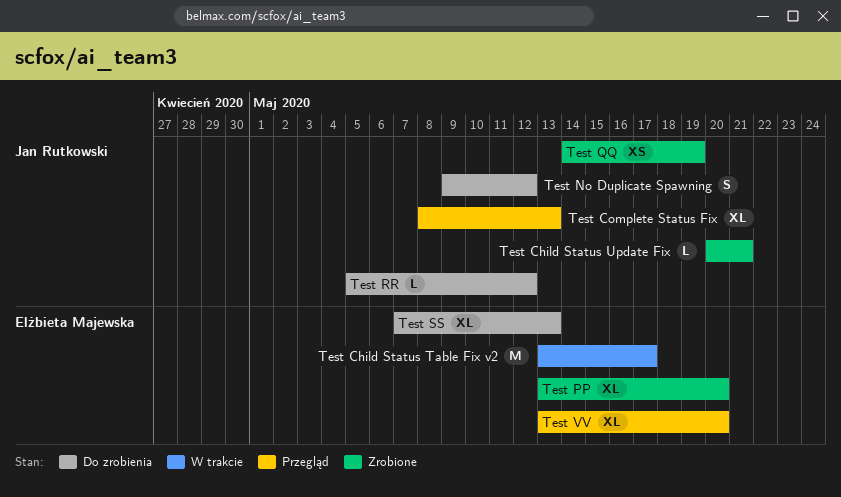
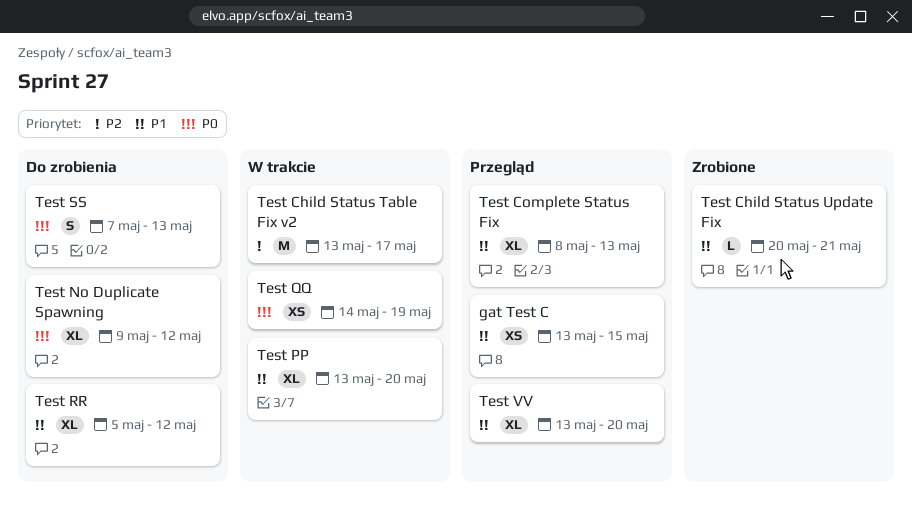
gat Test C: none -> present
Test No Duplicate Spawning, estimate: S -> XL
Test PP, status: Zrobione -> W trakcie
Test QQ, status: Zrobione -> W trakcie
Test RR, estimate: L -> XL
Test SS, estimate: XL -> S

